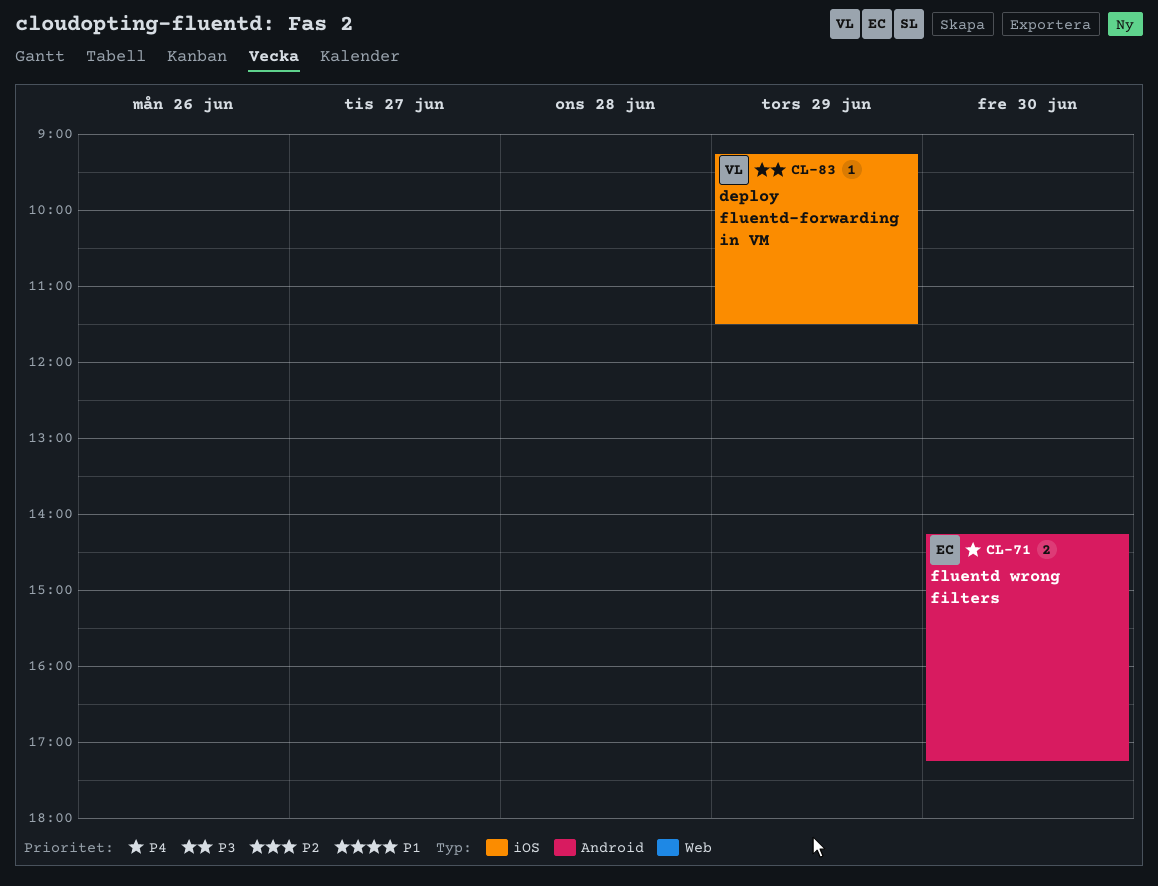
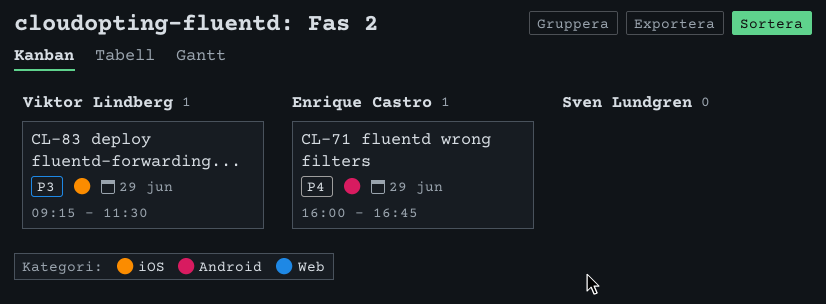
CL-71, day: Jun 30 -> Jun 29
CL-71, begins: 14:15 -> 16:00
CL-71, ends: 17:15 -> 16:45

